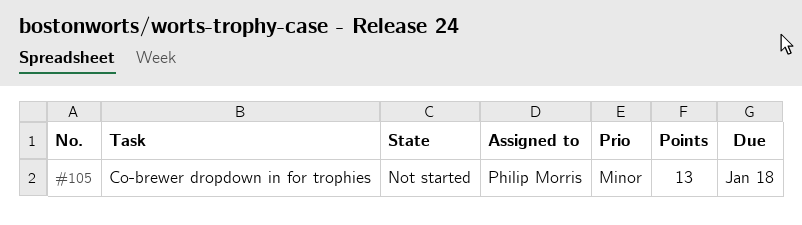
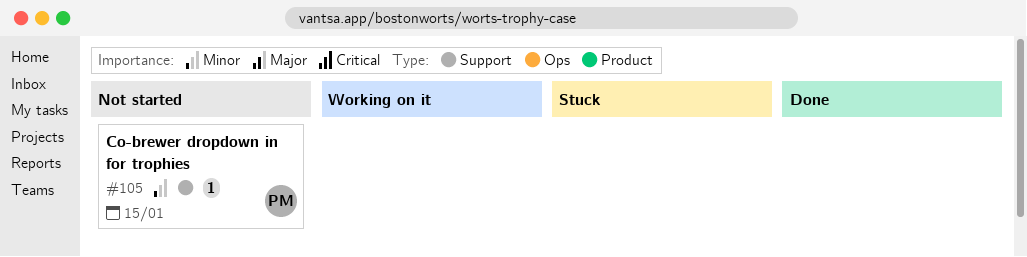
#105, estimate: 13 -> 1
#105, due: Jan 18 -> Jan 15

